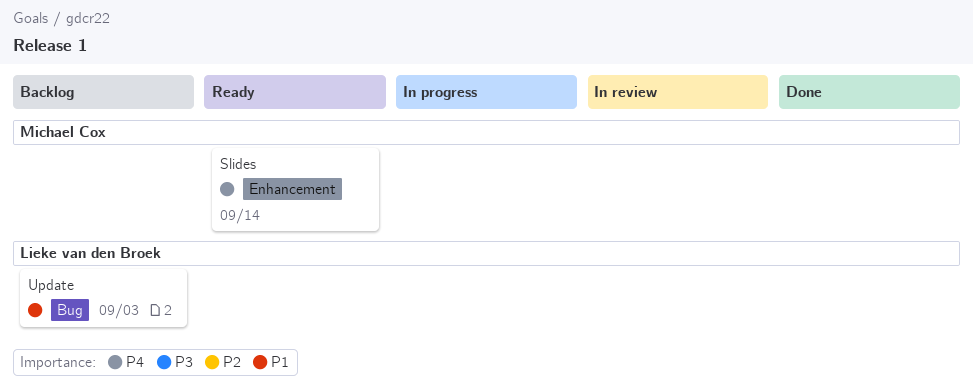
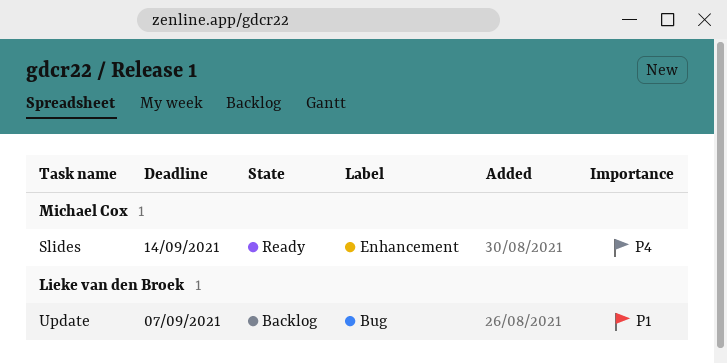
Update, due: Sep 3 -> Sep 7

